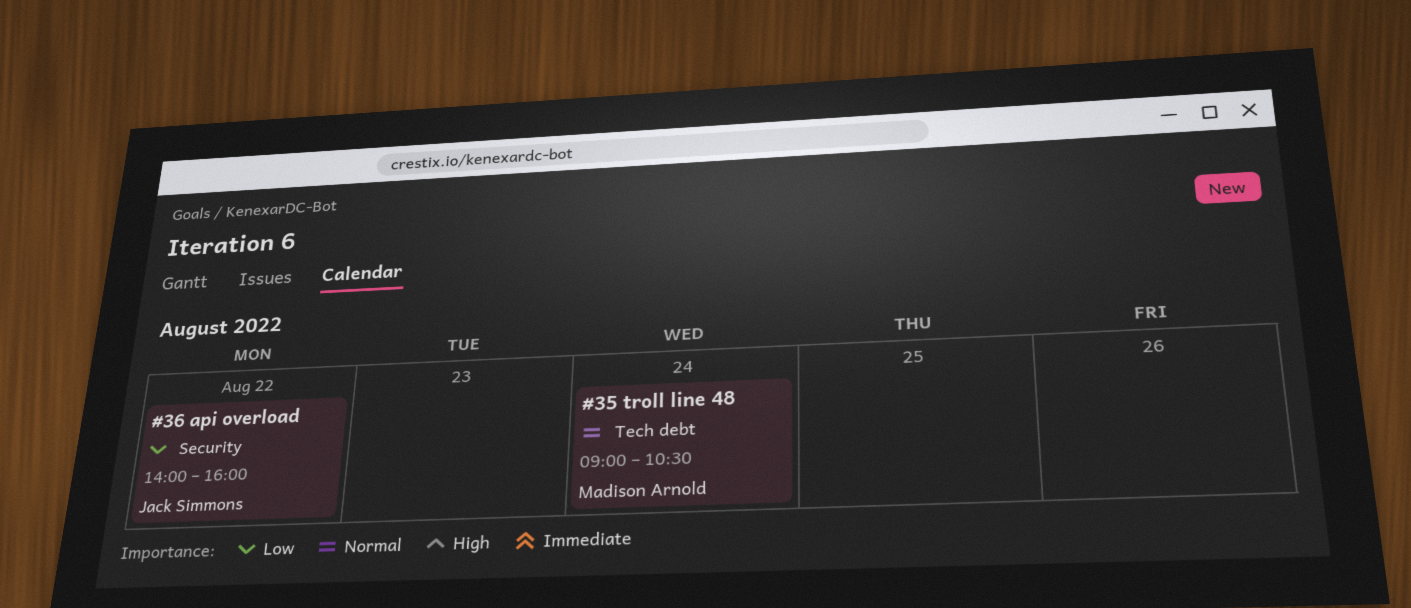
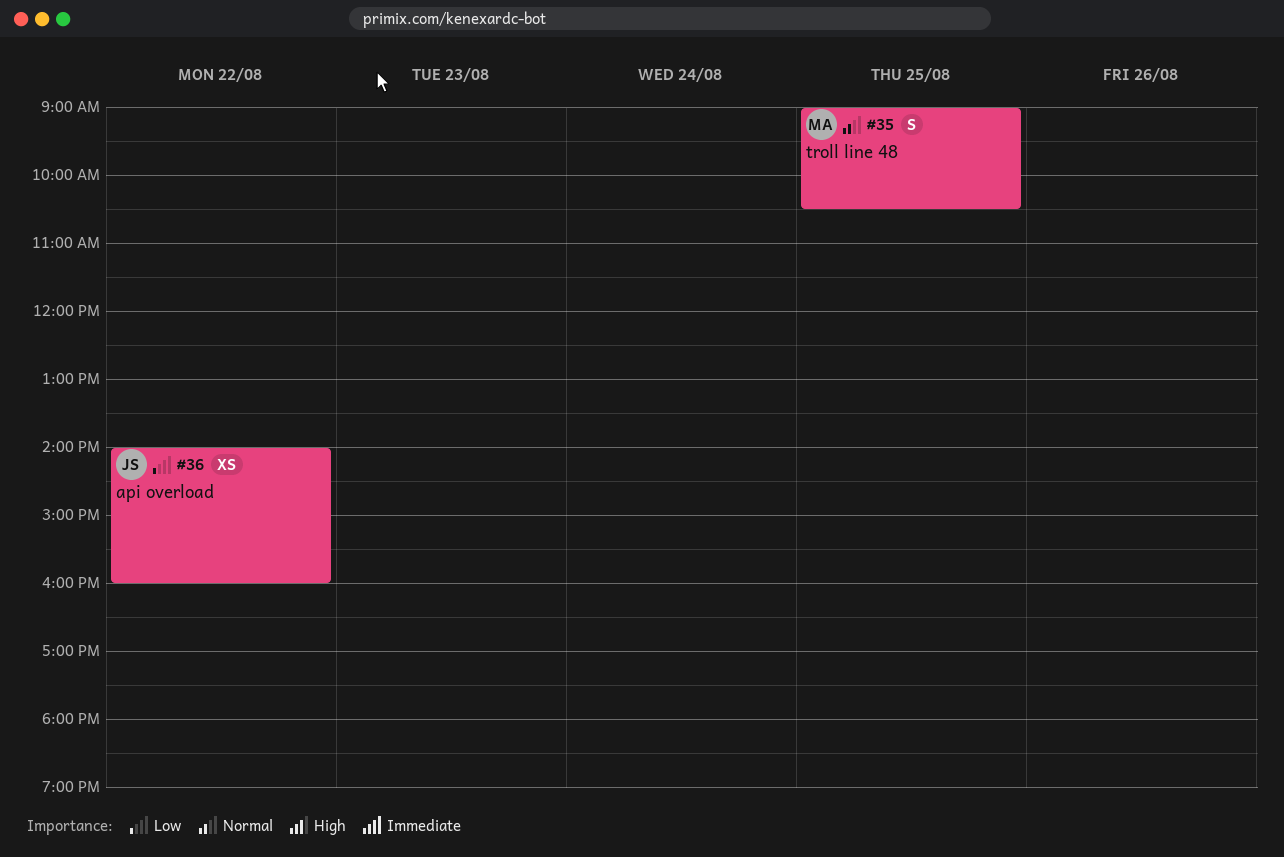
#35, day: Aug 24 -> Aug 25

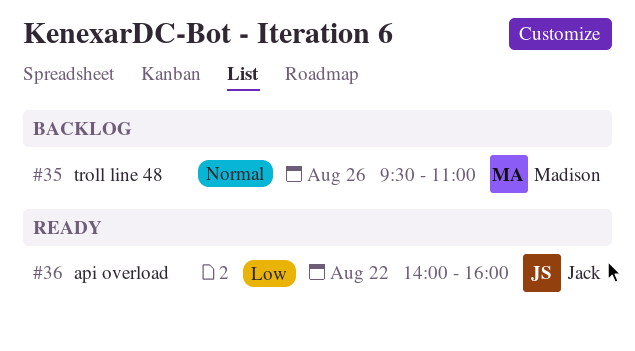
#35, day: Aug 25 -> Aug 26
#35, begins: 09:00 -> 09:30
#35, ends: 10:30 -> 11:00

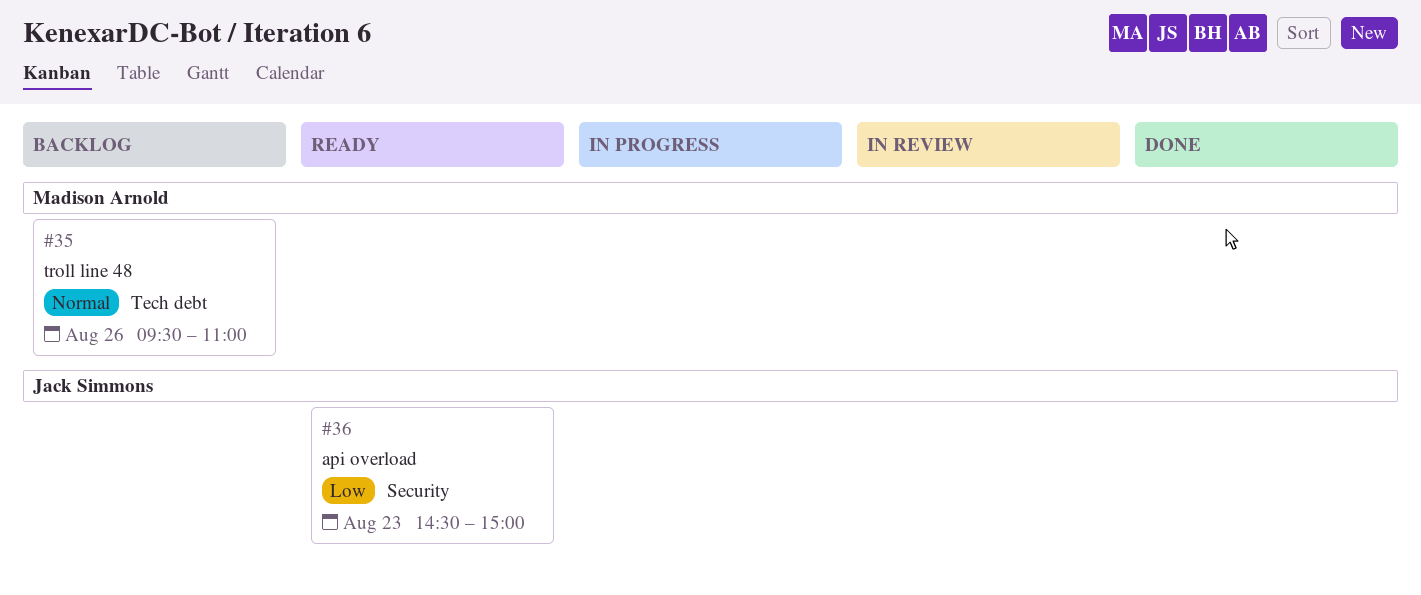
#36, day: Aug 22 -> Aug 23
#36, begins: 14:00 -> 14:30
#36, ends: 16:00 -> 15:00

